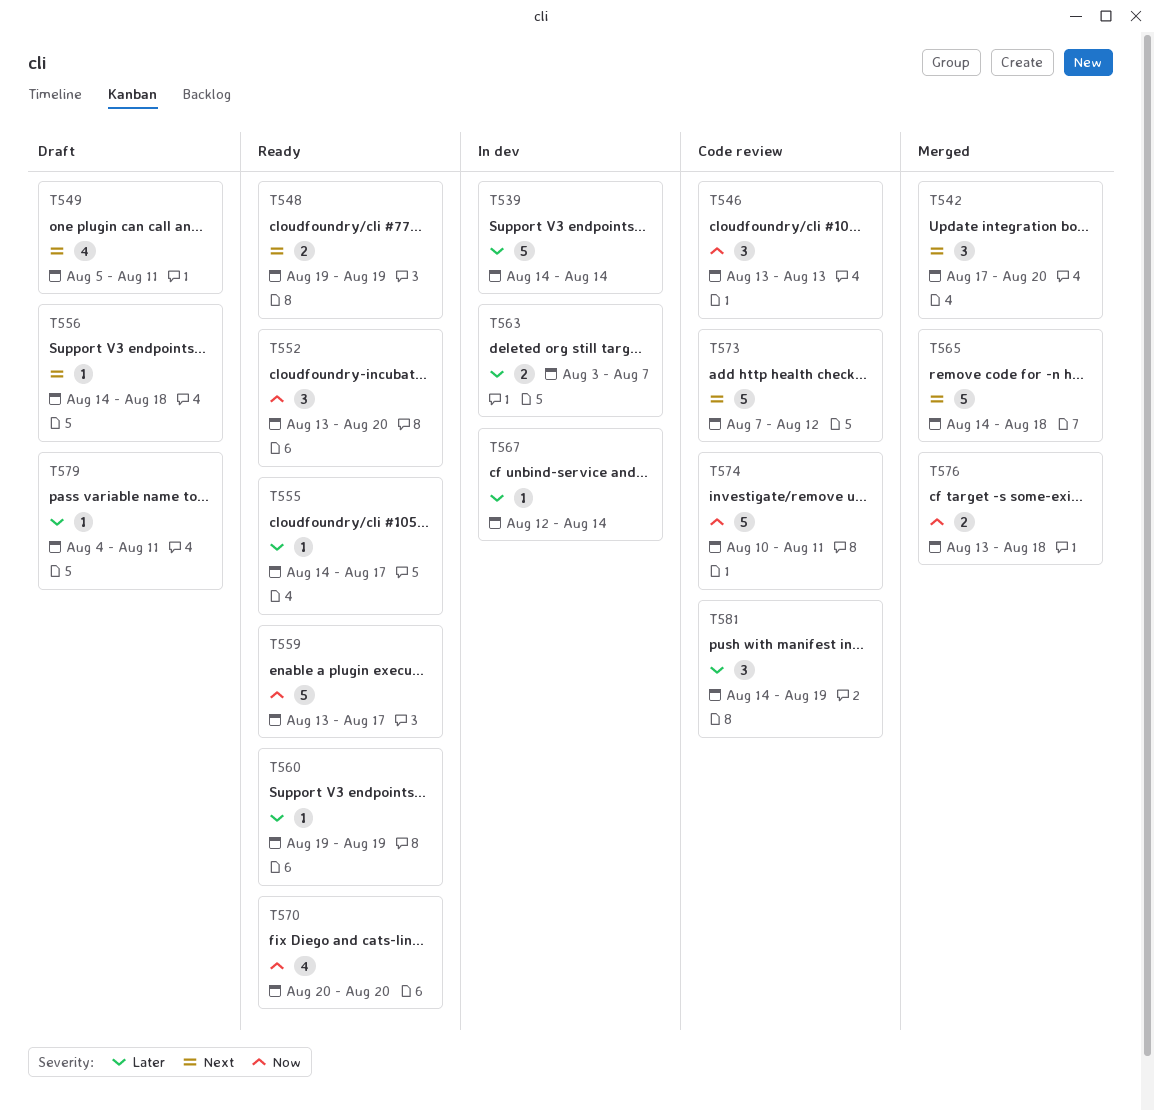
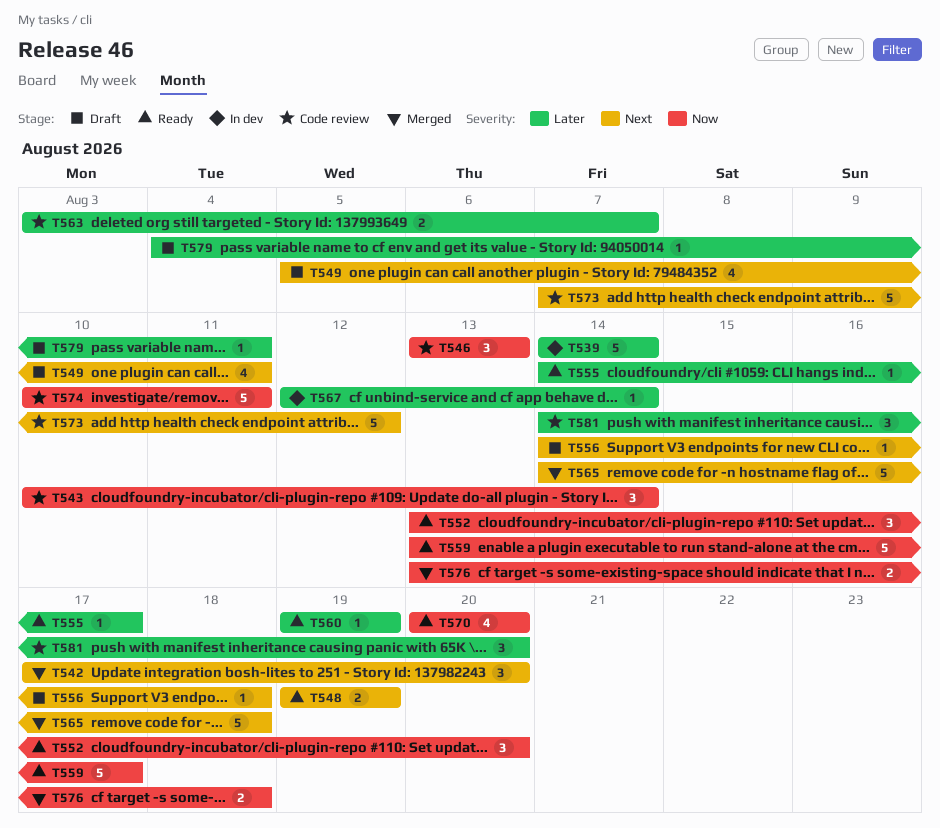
T543: none -> present
T563, status: In dev -> Code review
T581, due: Aug 19 -> Aug 20

